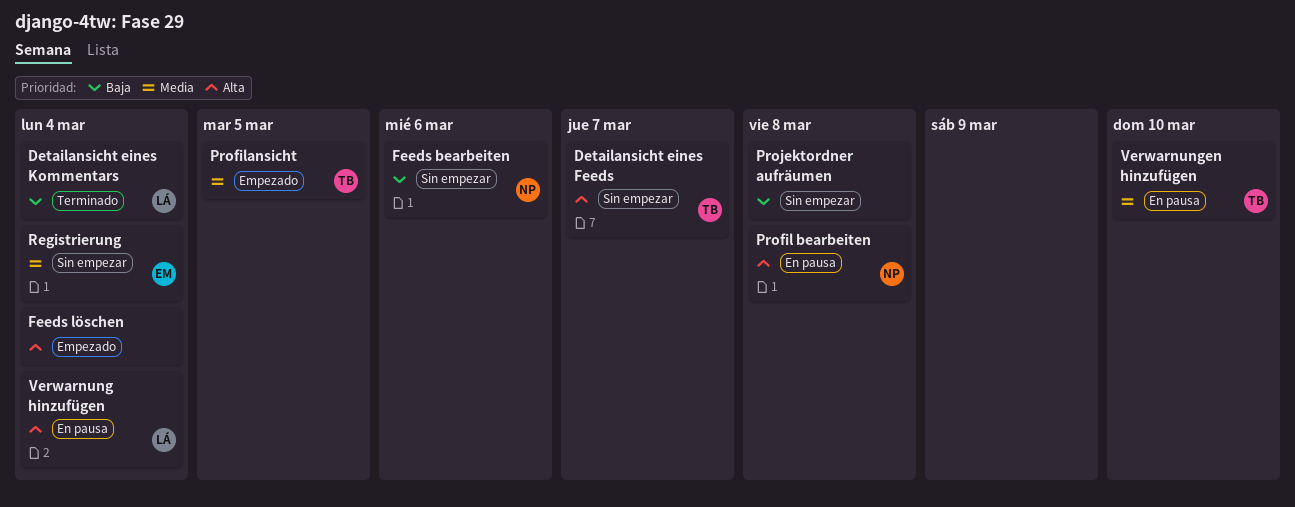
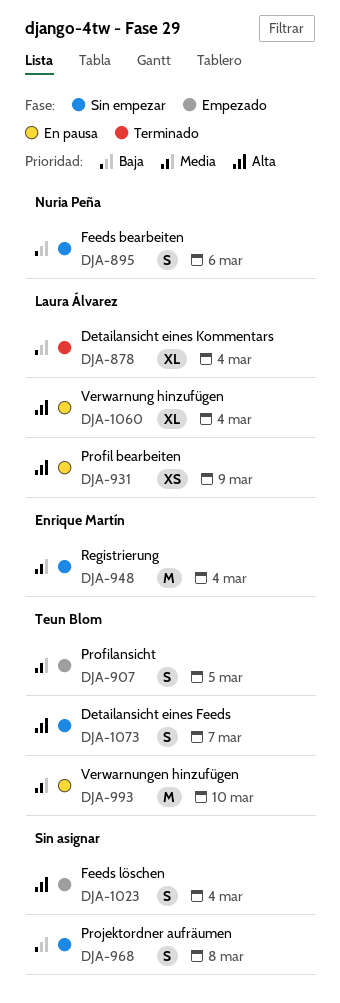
Profil bearbeiten, owner: Nuria Peña -> Laura Álvarez
Profil bearbeiten, due: Mar 8 -> Mar 9

